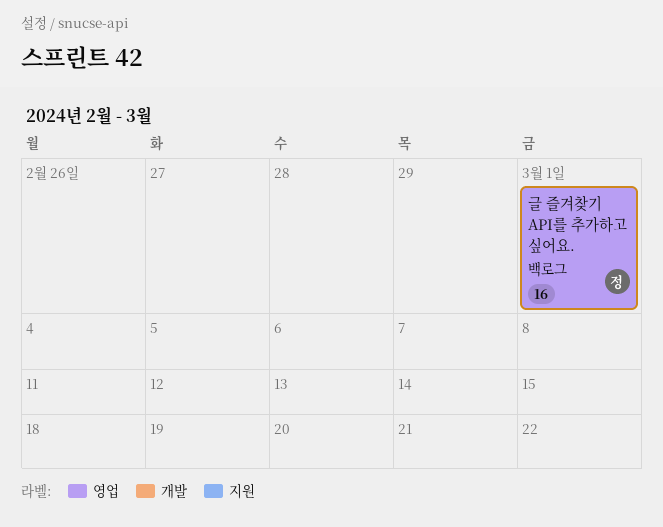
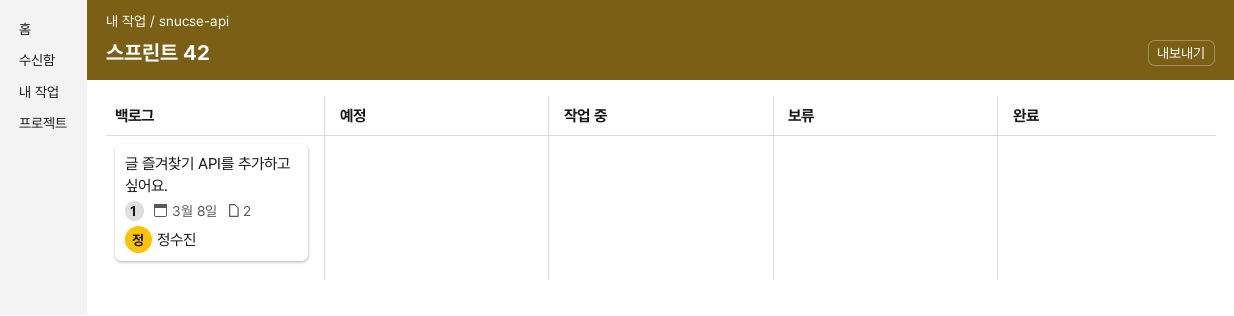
글 즐겨찾기 API를 추가하고 싶어요., estimate: 16 -> 1
글 즐겨찾기 API를 추가하고 싶어요., due: Mar 1 -> Mar 8

